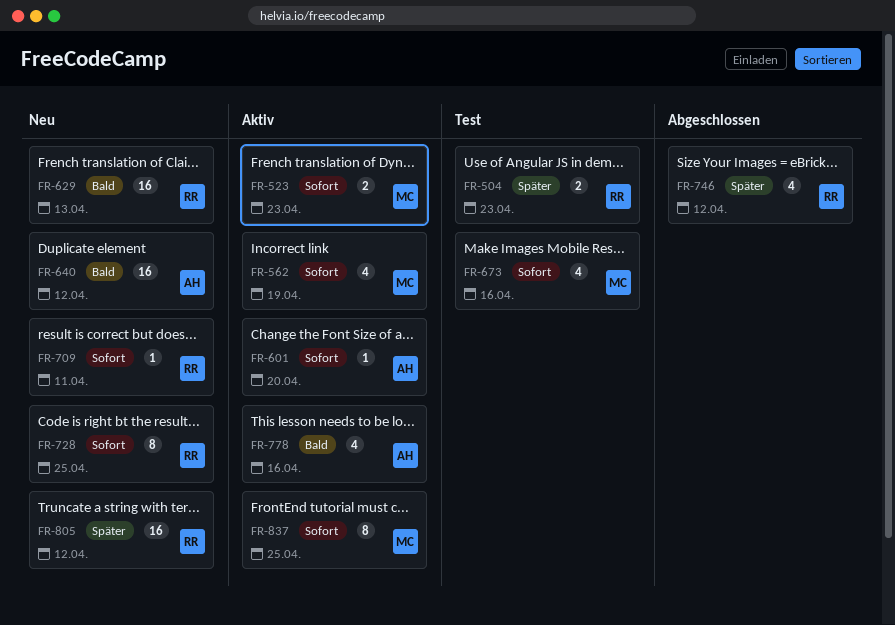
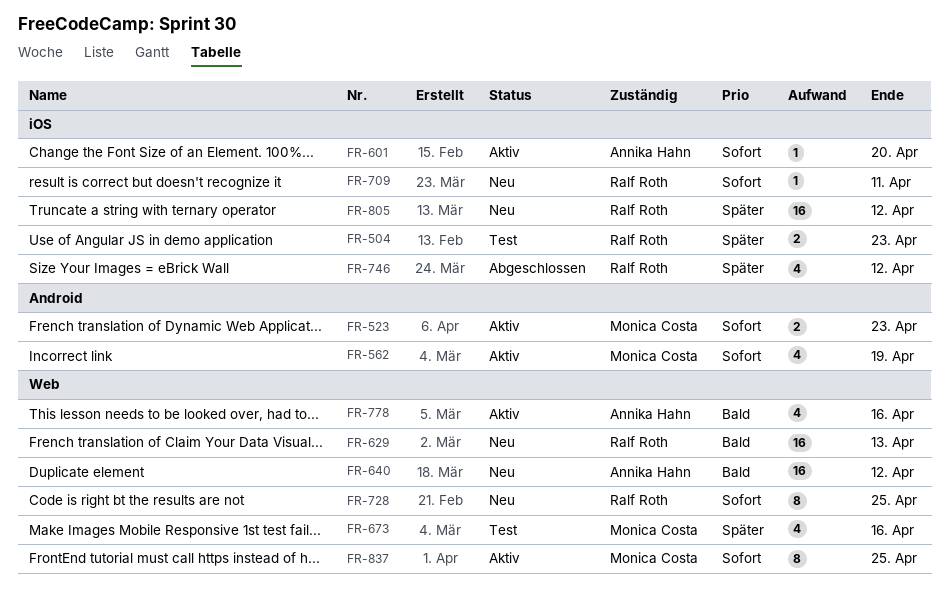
FR-673, priority: Sofort -> Später

